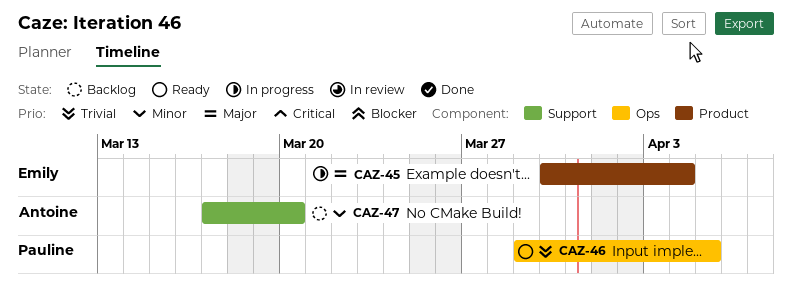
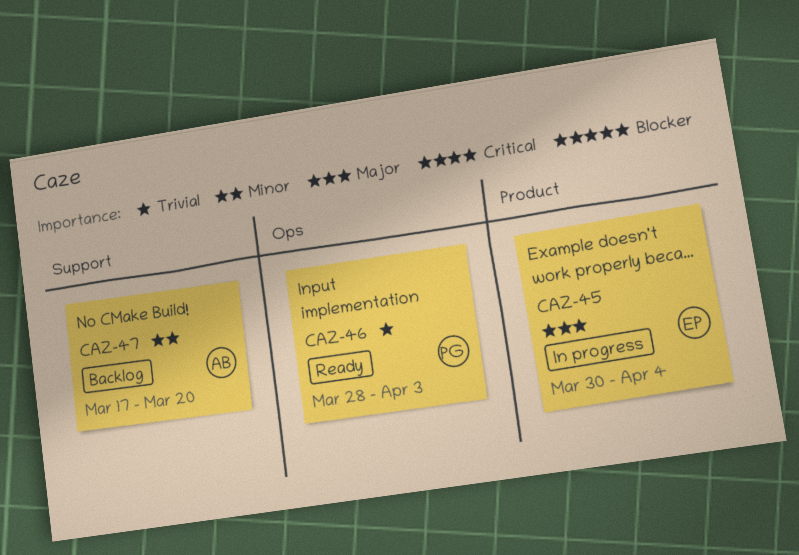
CAZ-46, start: Mar 29 -> Mar 28
CAZ-46, due: Apr 5 -> Apr 3

